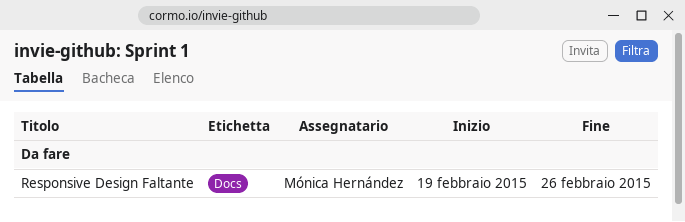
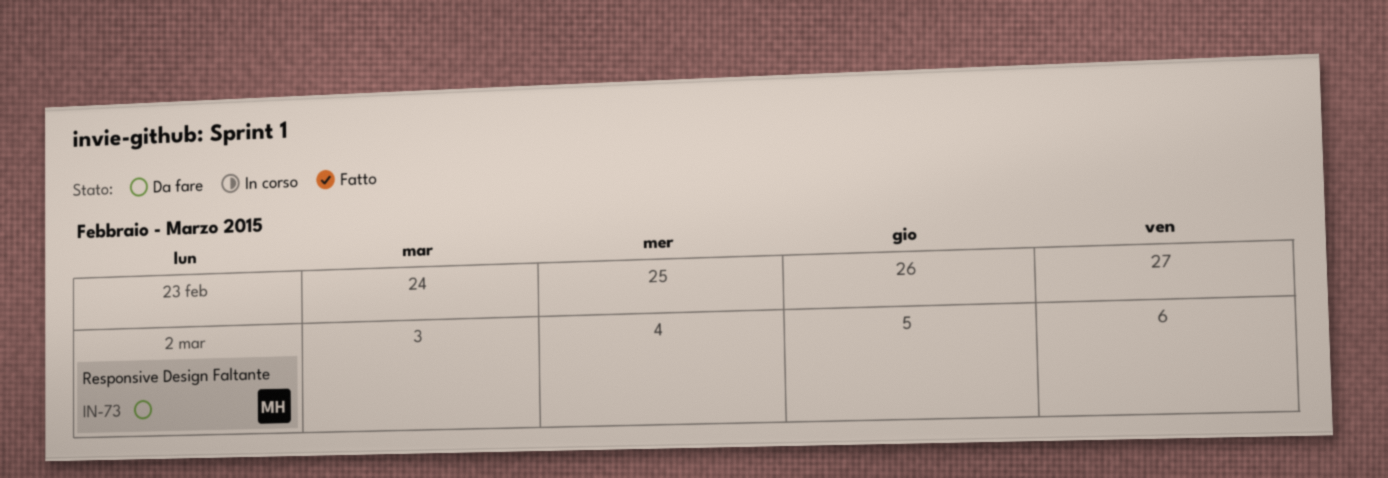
Responsive Design Faltante, due: Feb 26 -> Mar 2

